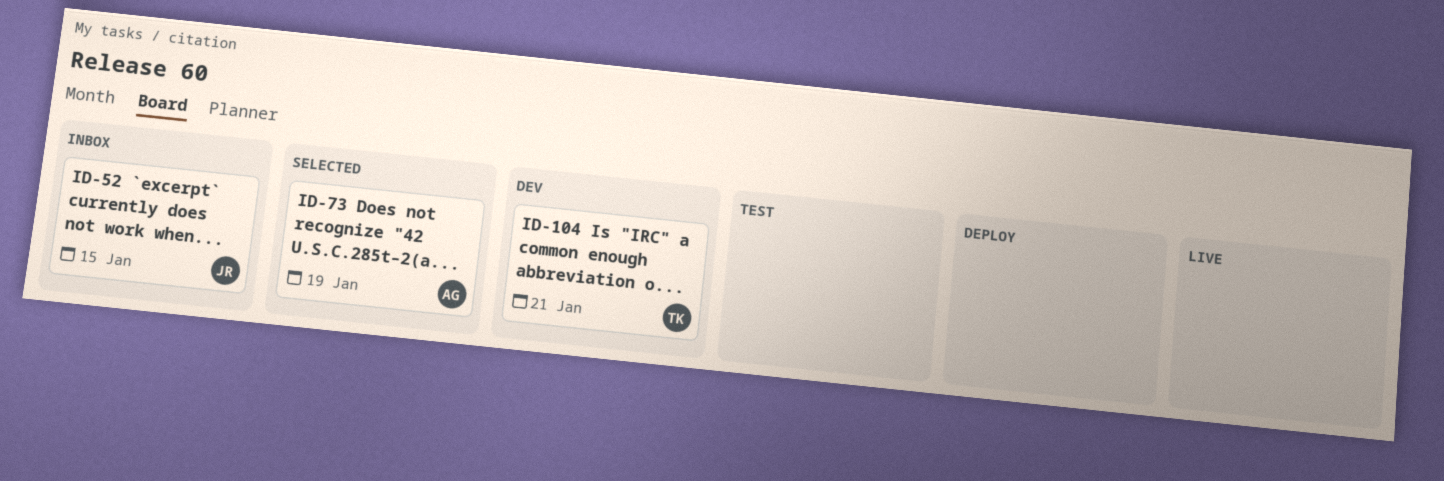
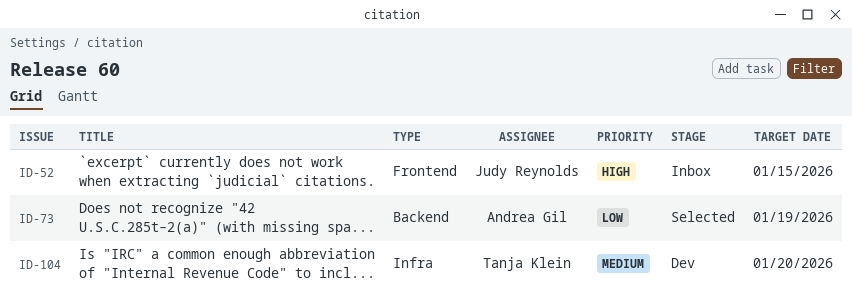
ID-104, due: Jan 21 -> Jan 20

